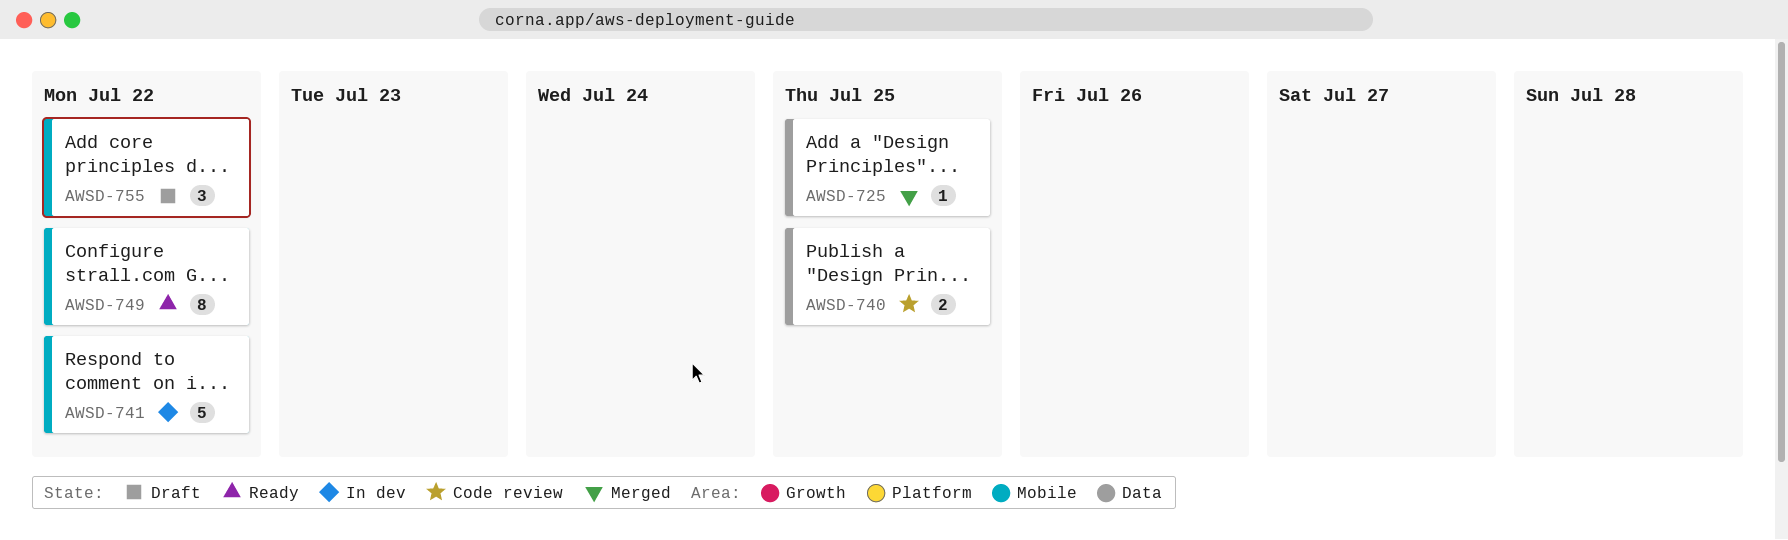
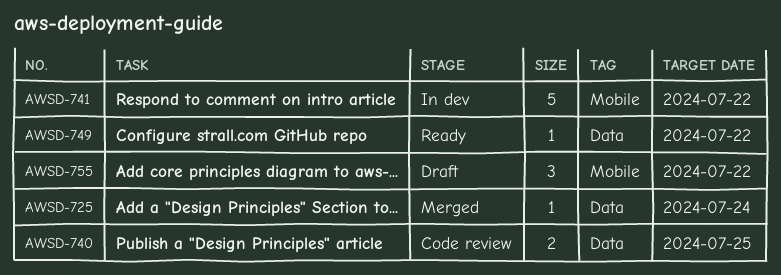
AWSD-725, due: Jul 25 -> Jul 24
AWSD-749, label: Mobile -> Data
AWSD-749, estimate: 8 -> 1

